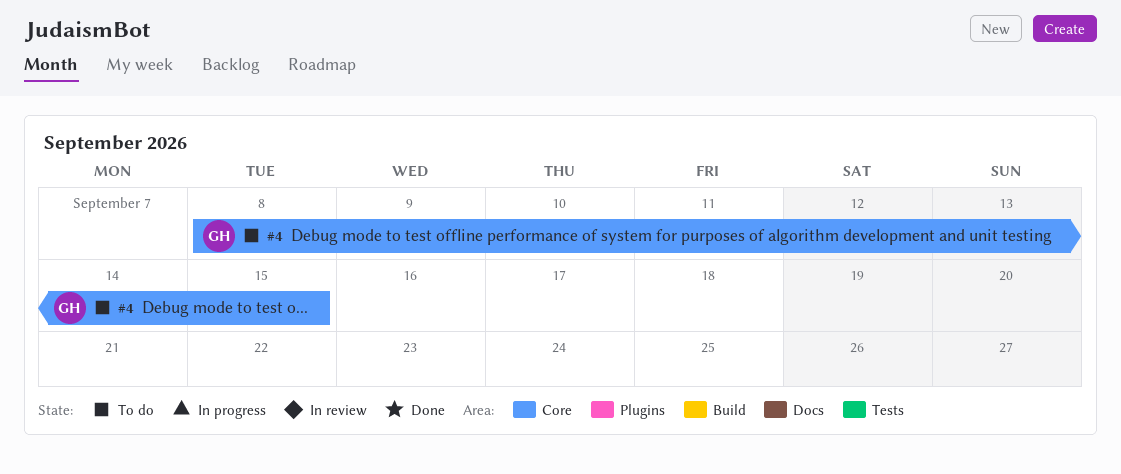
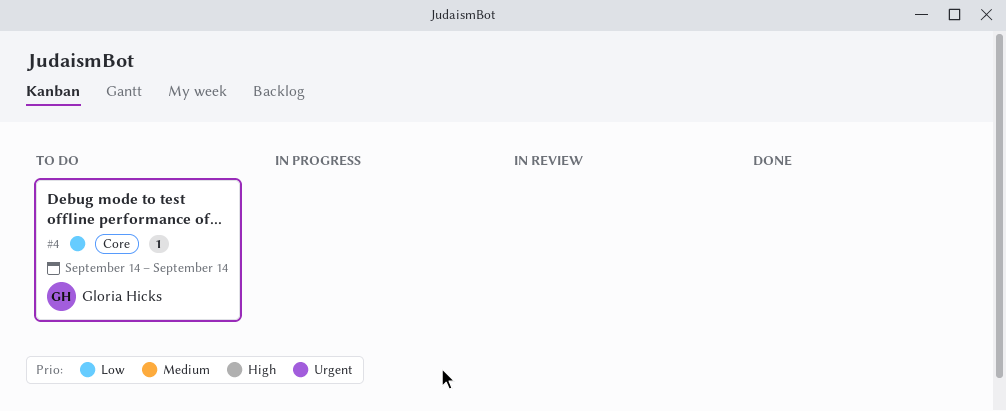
#4, start: Sep 8 -> Sep 14
#4, due: Sep 15 -> Sep 14

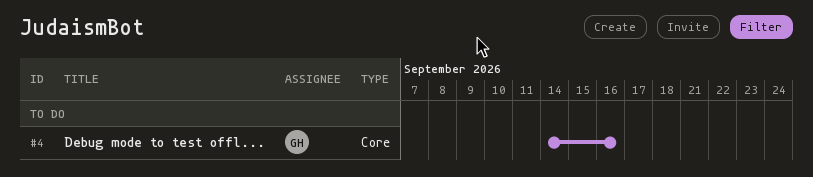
#4, due: Sep 14 -> Sep 16

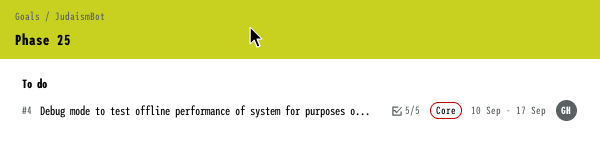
#4, start: Sep 14 -> Sep 10
#4, due: Sep 16 -> Sep 17

